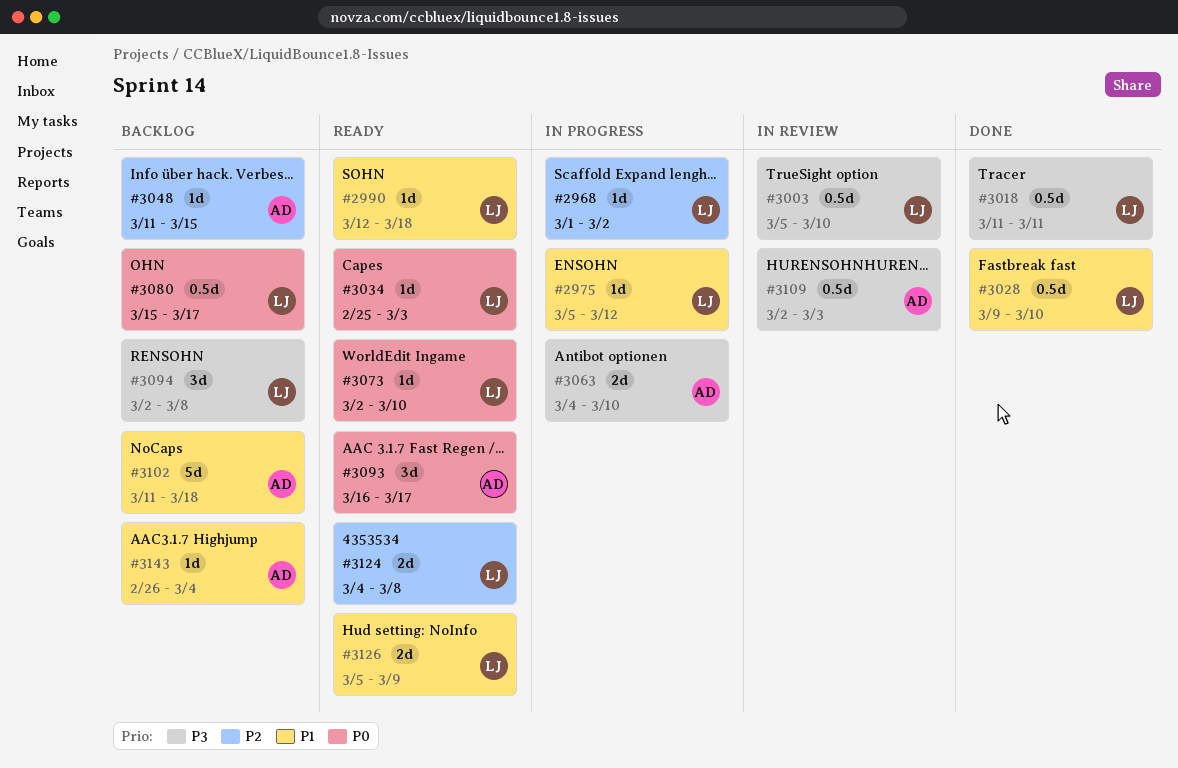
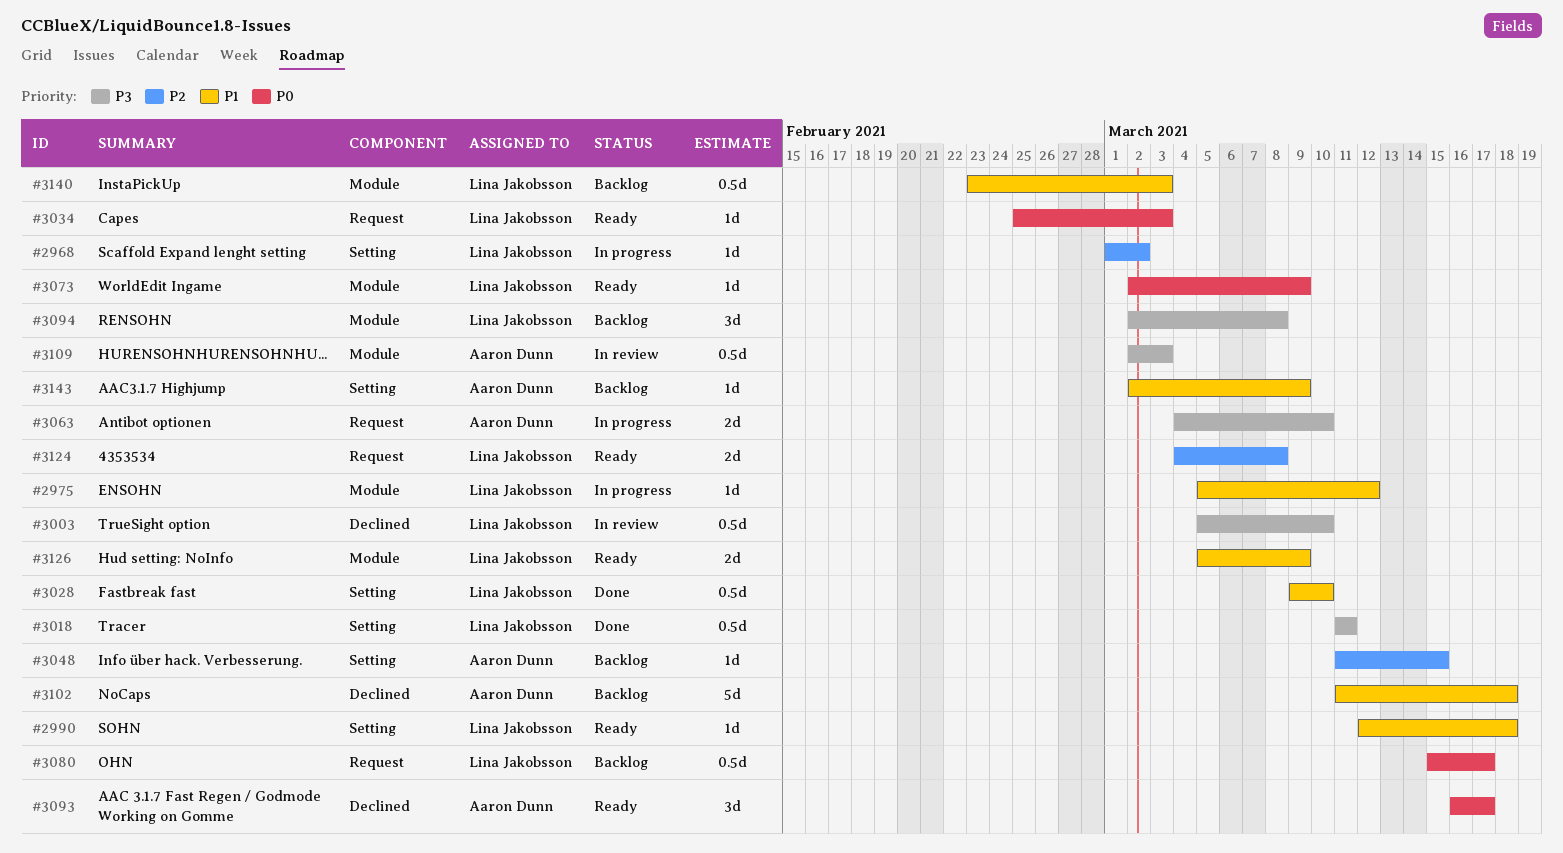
#3073, due: Mar 10 -> Mar 9
#3140: none -> present
#3143, start: Feb 26 -> Mar 2
#3143, due: Mar 4 -> Mar 9

